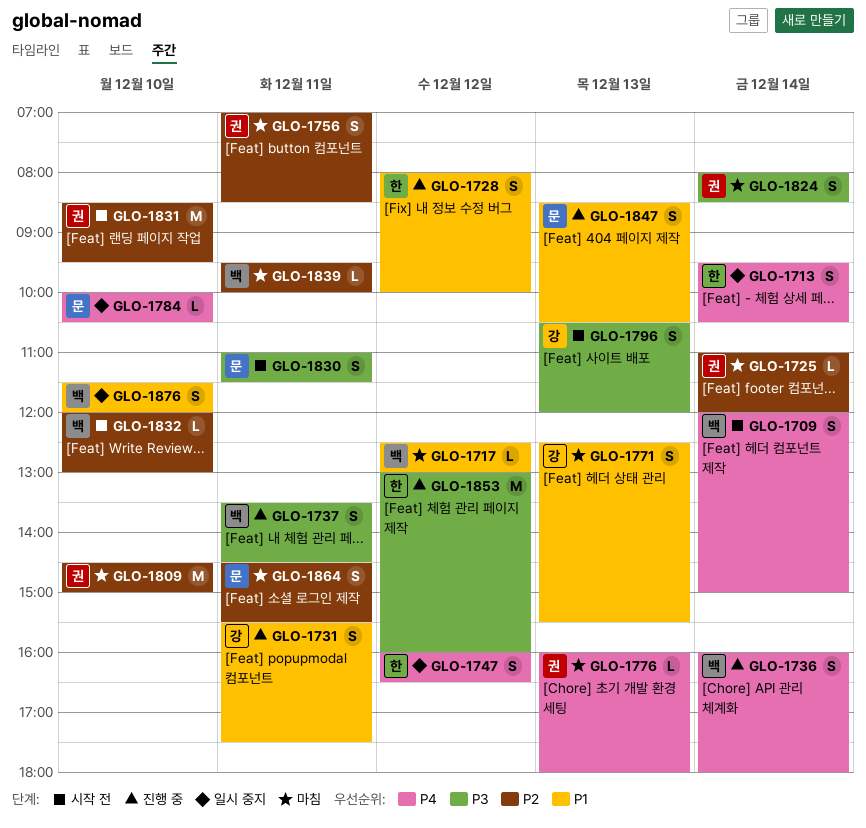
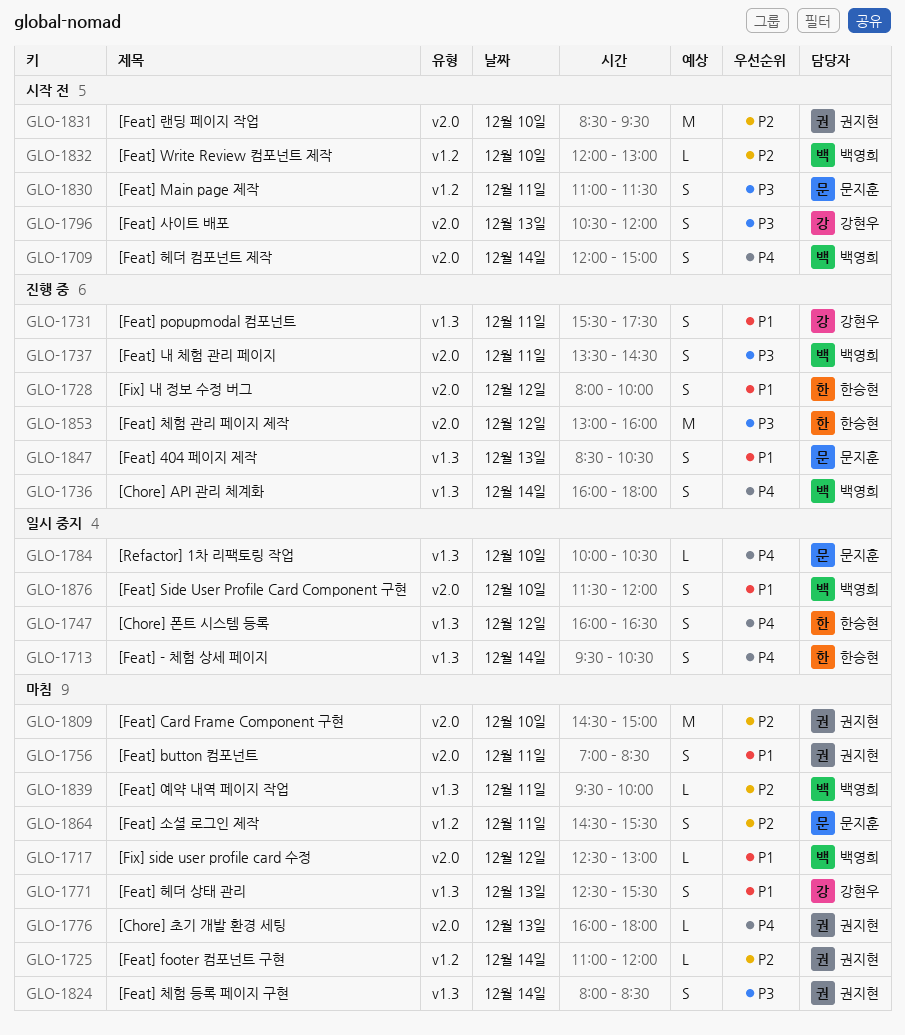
GLO-1756, priority: P2 -> P1

